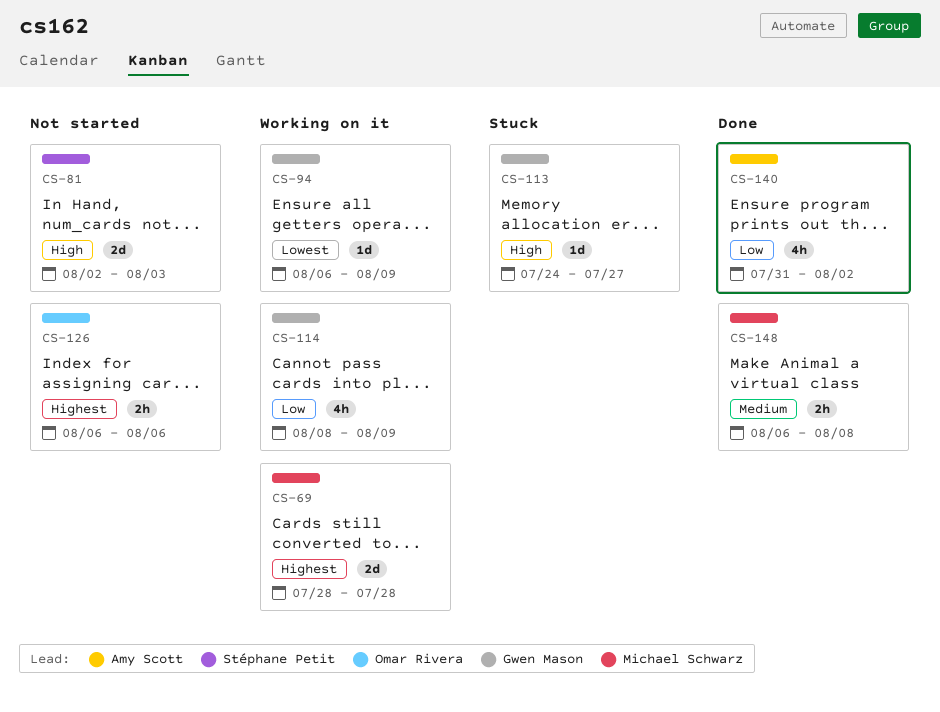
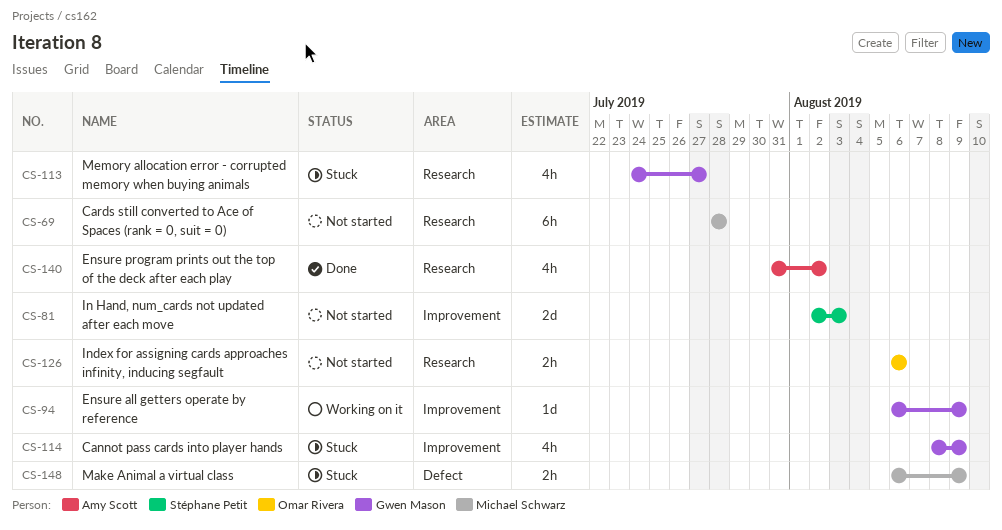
CS-69, status: Working on it -> Not started
CS-69, estimate: 2d -> 6h
CS-113, estimate: 1d -> 4h
CS-114, status: Working on it -> Stuck
CS-148, status: Done -> Stuck
CS-148, due: Aug 8 -> Aug 9

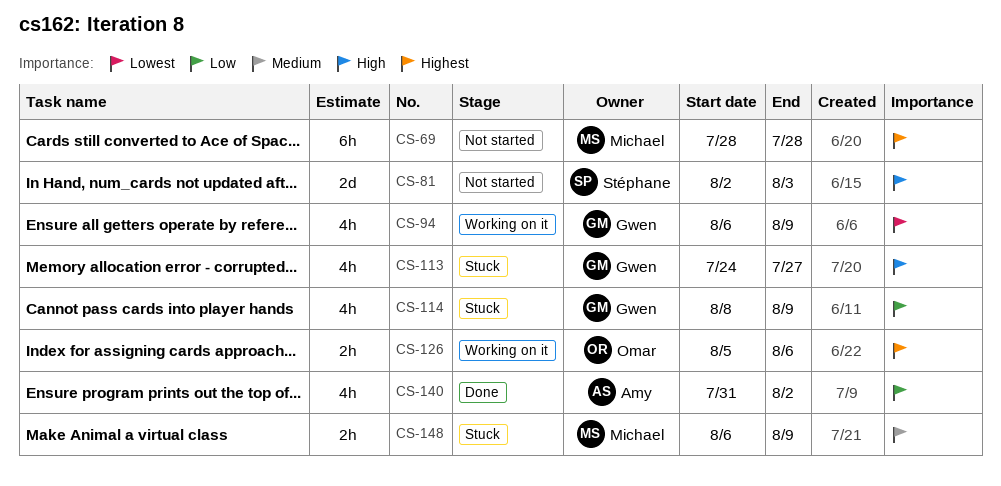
CS-94, estimate: 1d -> 4h
CS-126, status: Not started -> Working on it
CS-126, start: Aug 6 -> Aug 5

